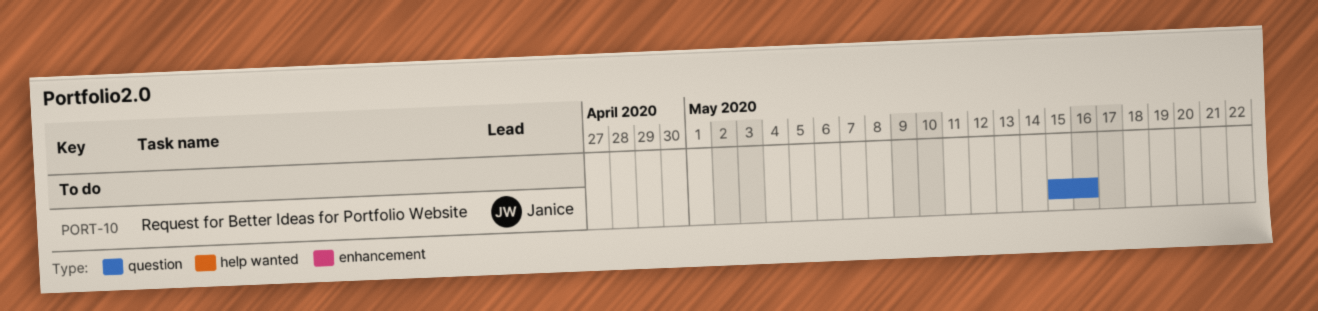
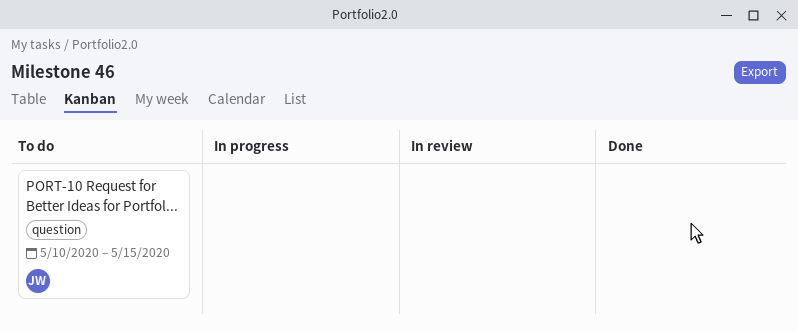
PORT-10, start: May 15 -> May 10
PORT-10, due: May 16 -> May 15

